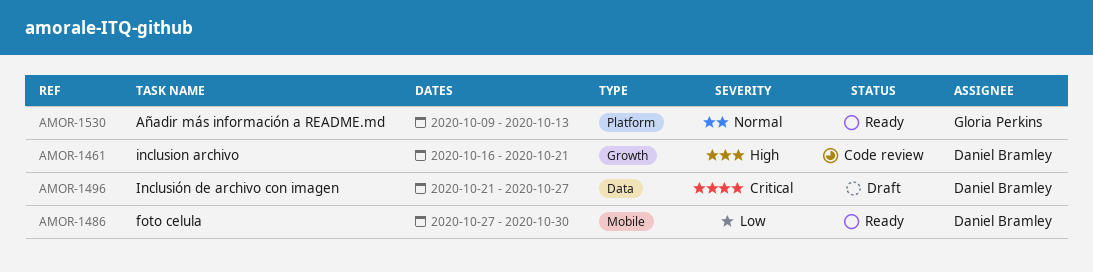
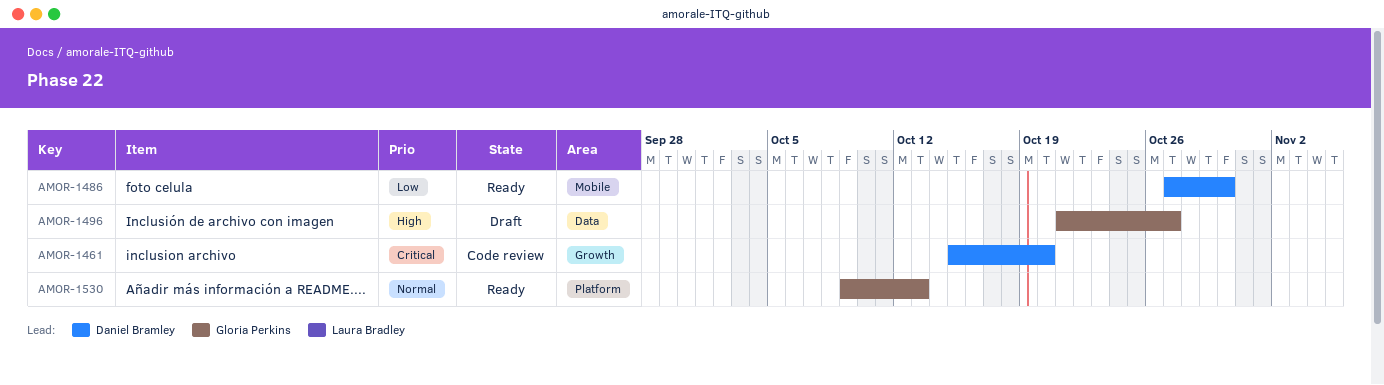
AMOR-1461, priority: High -> Critical
AMOR-1461, start: Oct 16 -> Oct 15
AMOR-1461, due: Oct 21 -> Oct 20
AMOR-1496, owner: Daniel Bramley -> Gloria Perkins
AMOR-1496, priority: Critical -> High

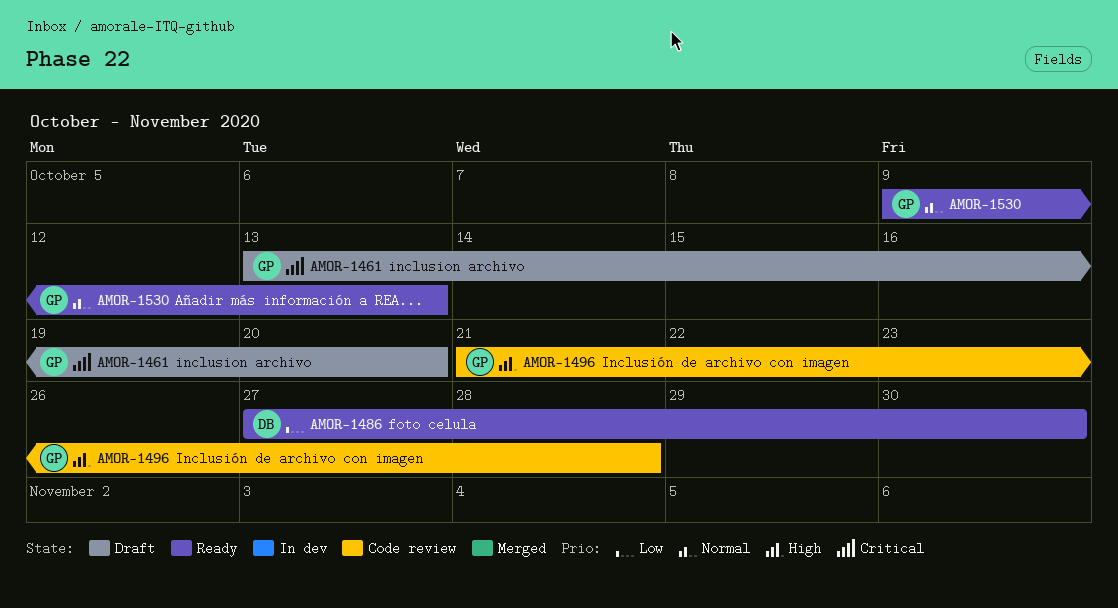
AMOR-1461, status: Code review -> Draft
AMOR-1461, owner: Daniel Bramley -> Gloria Perkins
AMOR-1461, start: Oct 15 -> Oct 13
AMOR-1496, status: Draft -> Code review
AMOR-1496, due: Oct 27 -> Oct 28

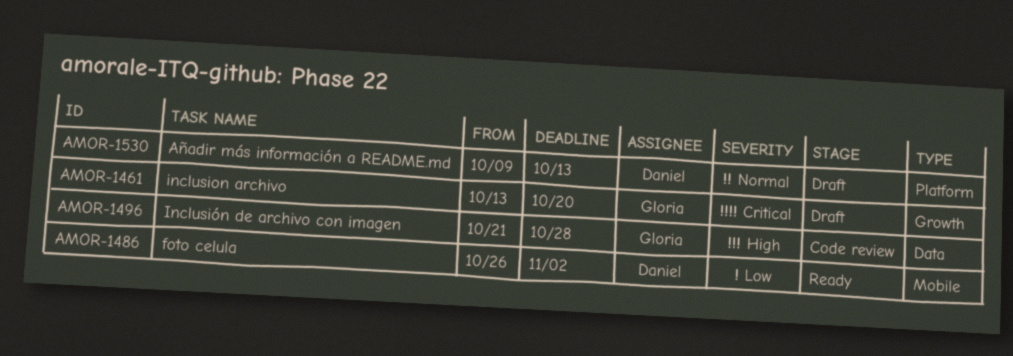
AMOR-1486, start: Oct 27 -> Oct 26
AMOR-1486, due: Oct 30 -> Nov 2
AMOR-1530, status: Ready -> Draft
AMOR-1530, owner: Gloria -> Daniel

